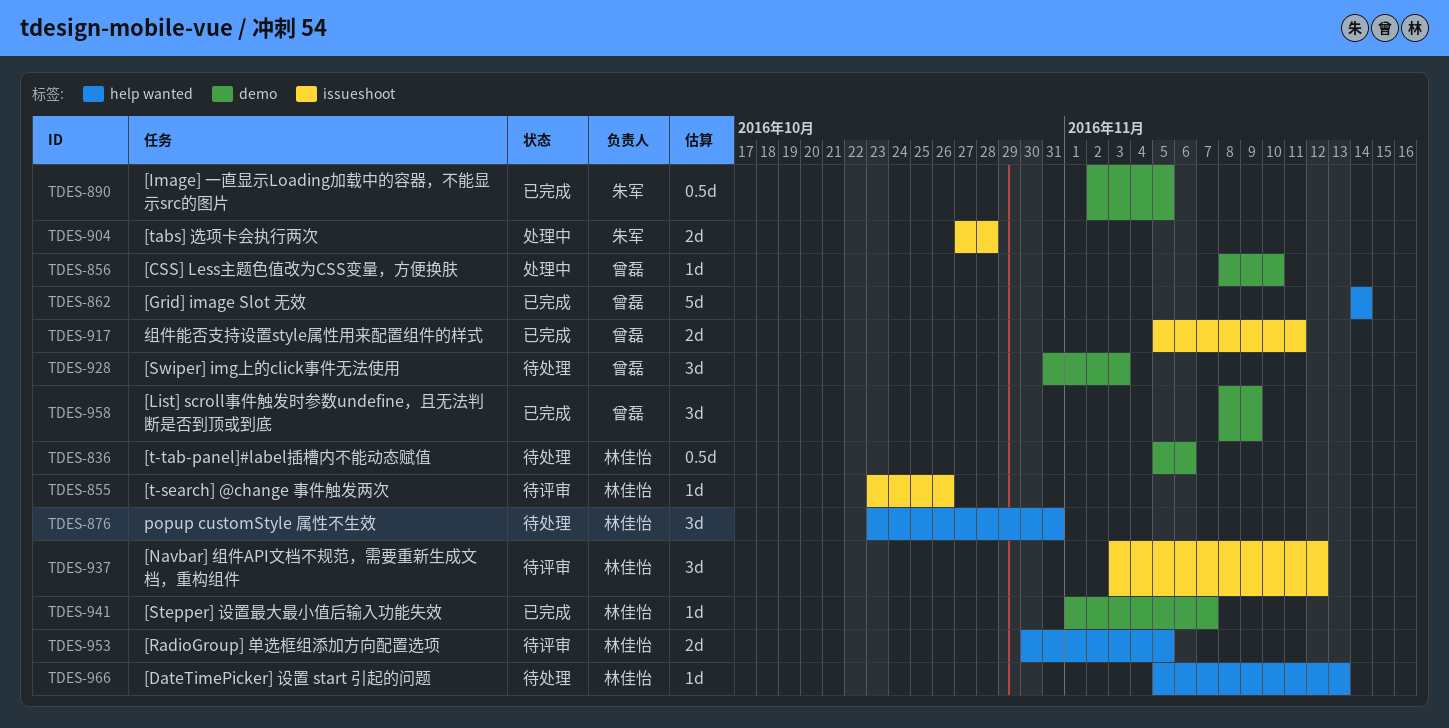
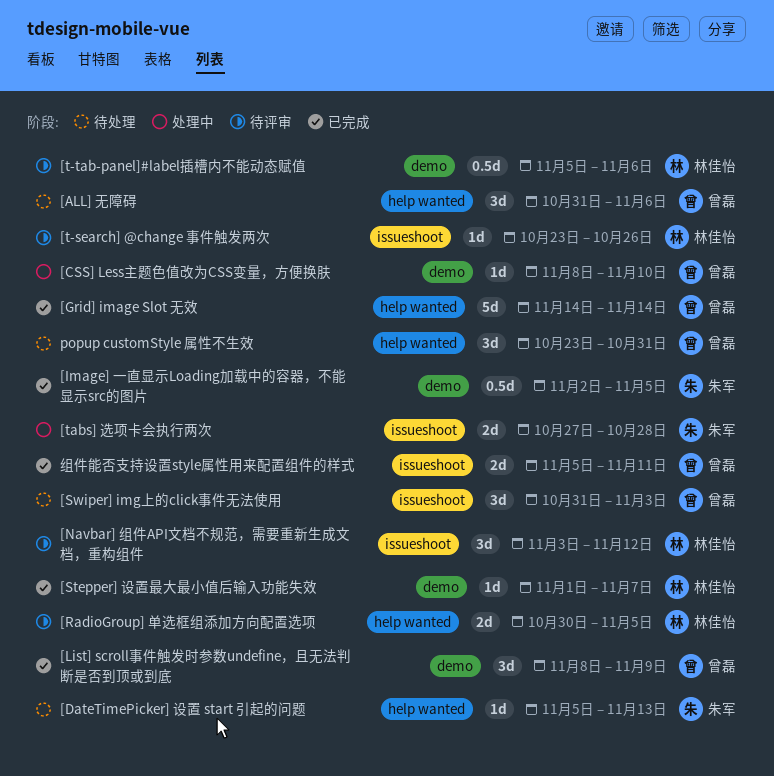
[ALL] 无障碍: none -> present
[DateTimePicker] 设置 start 引起的问题, owner: 林佳怡 -> 朱军
[Swiper] img上的click事件无法使用, label: demo -> issueshoot
[t-tab-panel]#label插槽内不能动态赋值, status: 待处理 -> 待评审
popup customStyle 属性不生效, owner: 林佳怡 -> 曾磊

